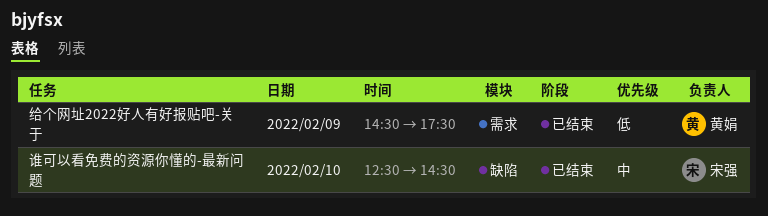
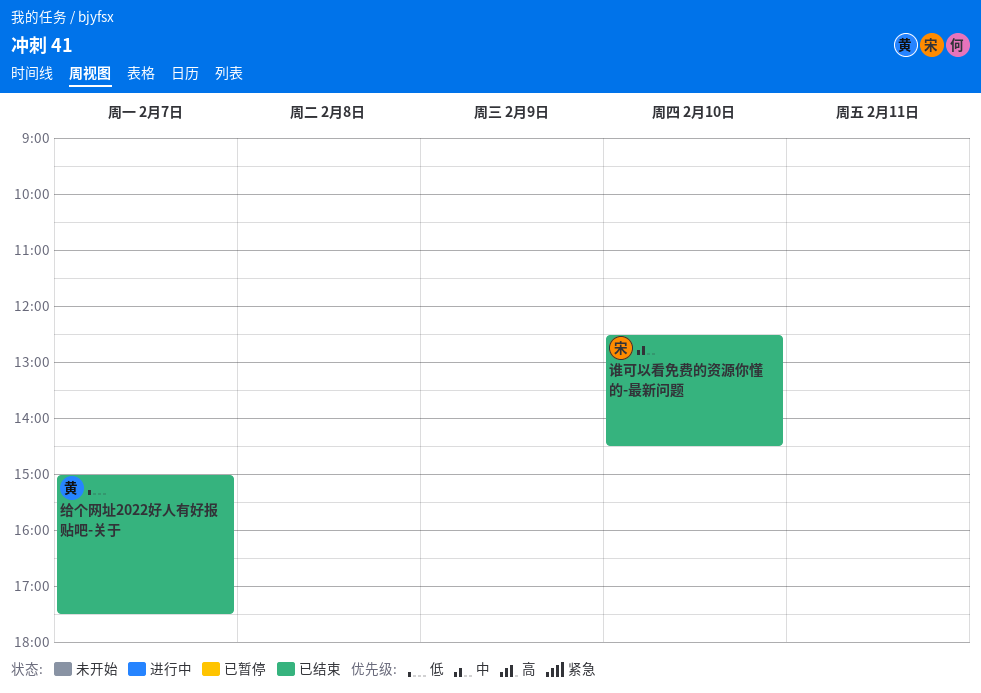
给个网址2022好人有好报贴吧-关于, day: Feb 9 -> Feb 7
给个网址2022好人有好报贴吧-关于, begins: 14:30 -> 15:00

